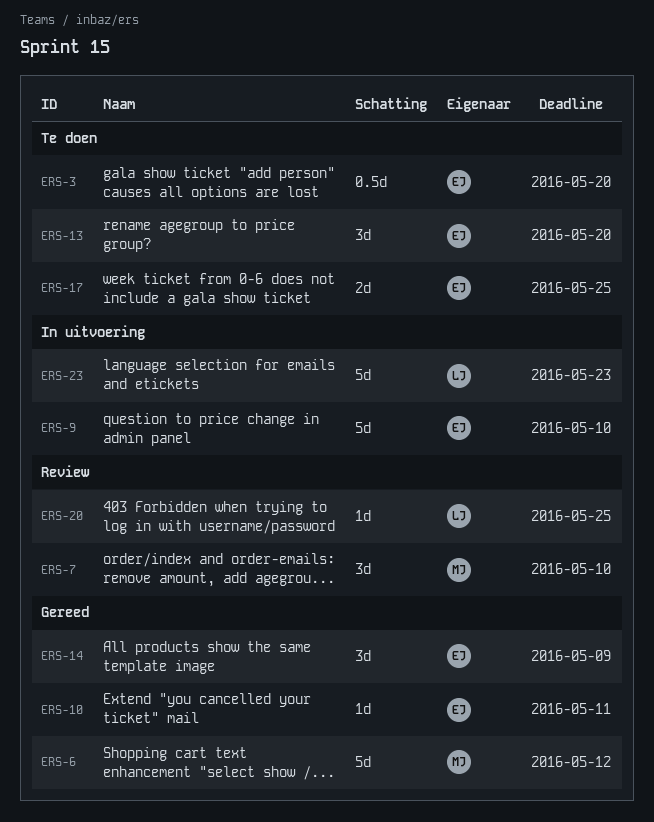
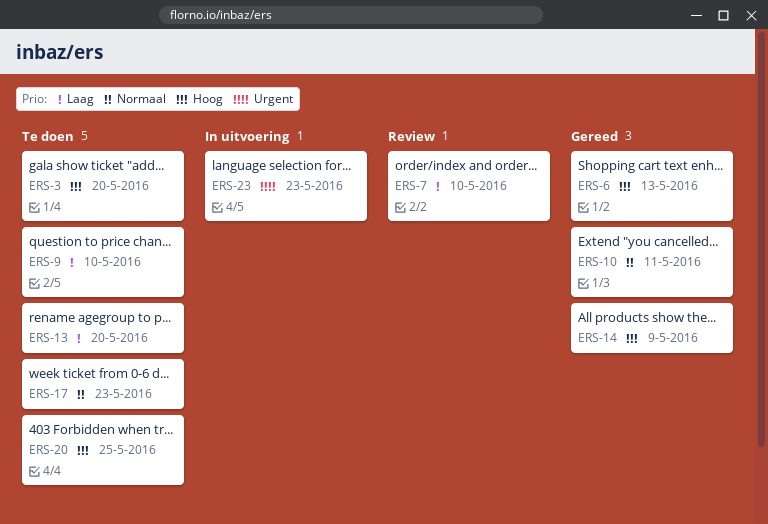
ERS-6, due: May 12 -> May 13
ERS-9, status: In uitvoering -> Te doen
ERS-17, due: May 25 -> May 23
ERS-20, status: Review -> Te doen

